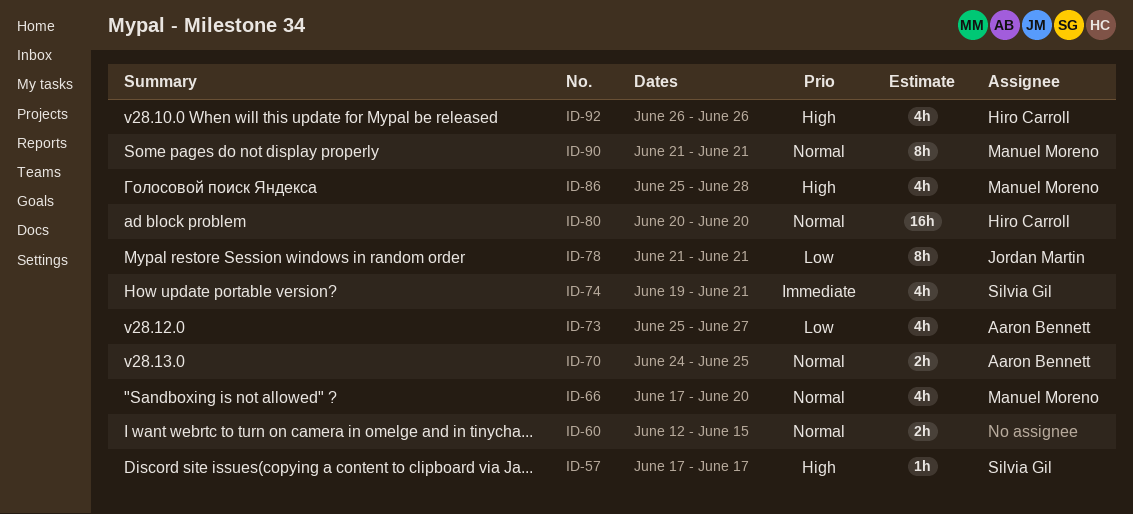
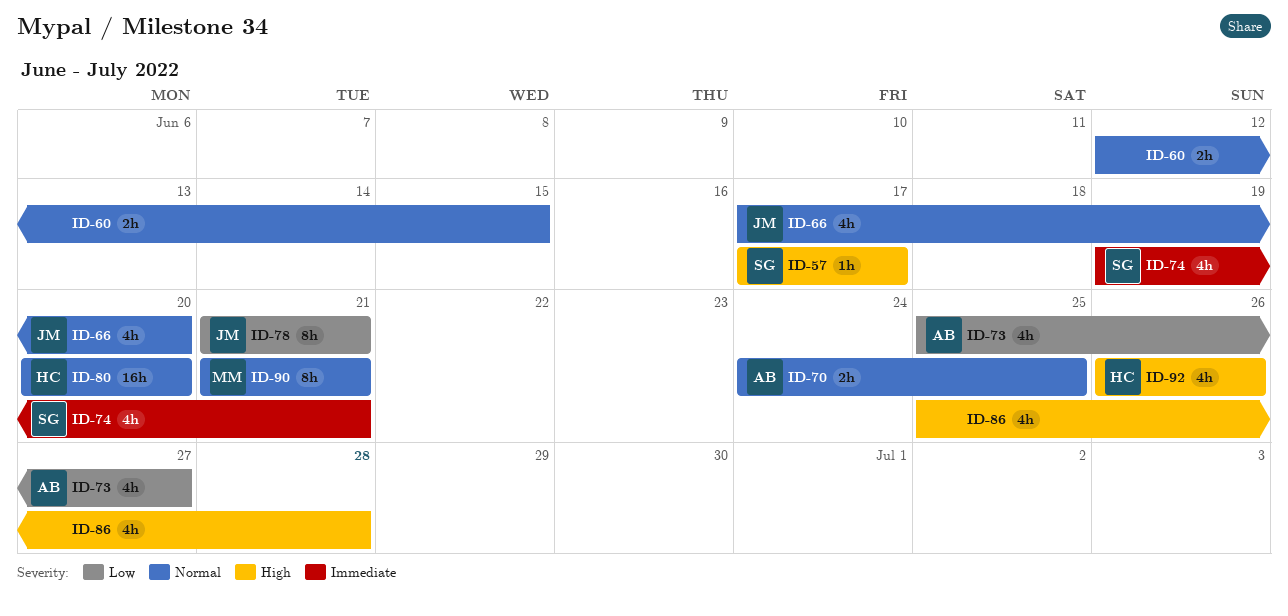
ID-66, owner: Manuel Moreno -> Jordan Martin
ID-86, owner: Manuel Moreno -> none

